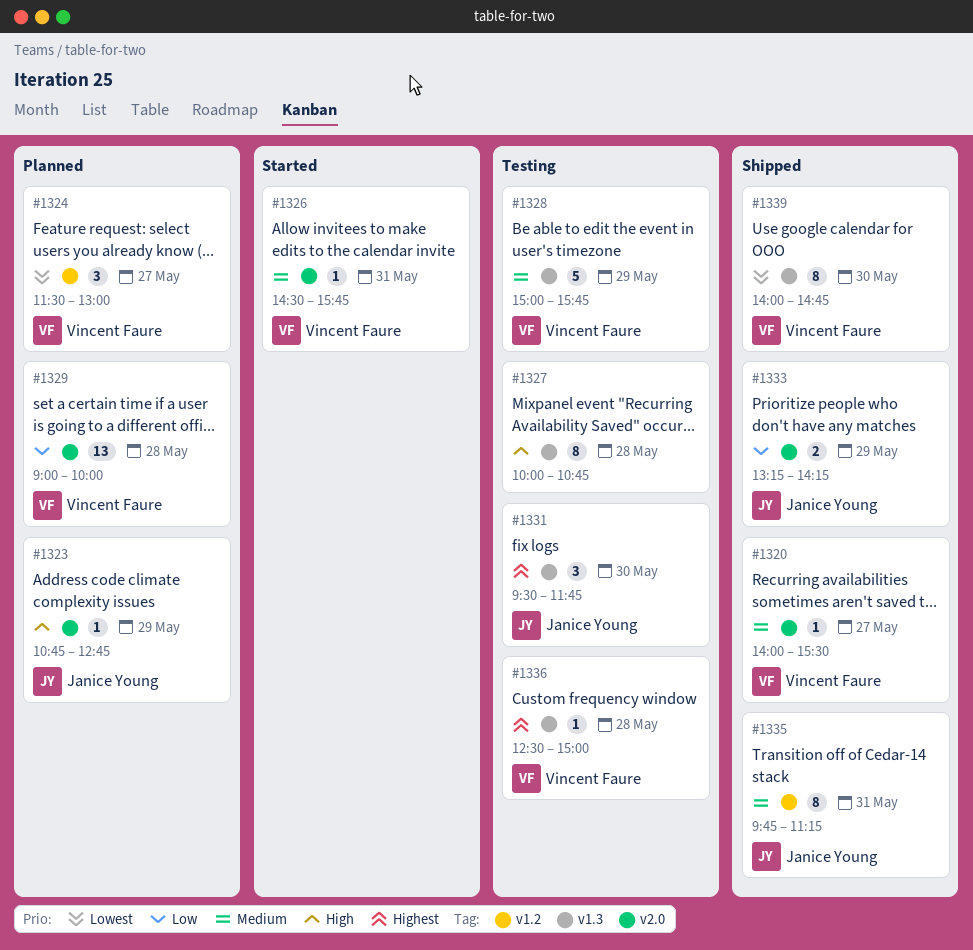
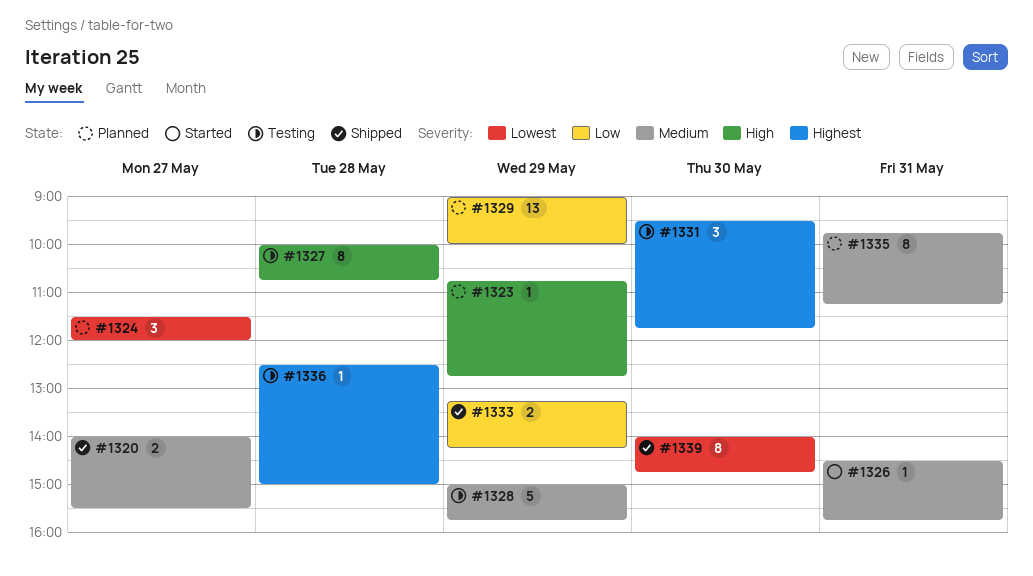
#1320, estimate: 1 -> 2
#1324, ends: 13:00 -> 12:00
#1329, day: May 28 -> May 29
#1335, status: Shipped -> Planned

